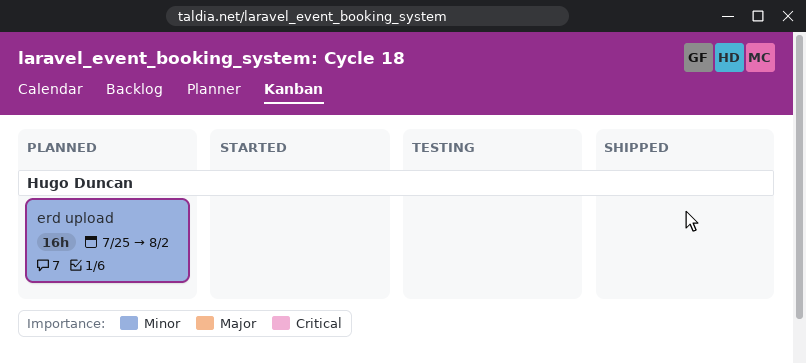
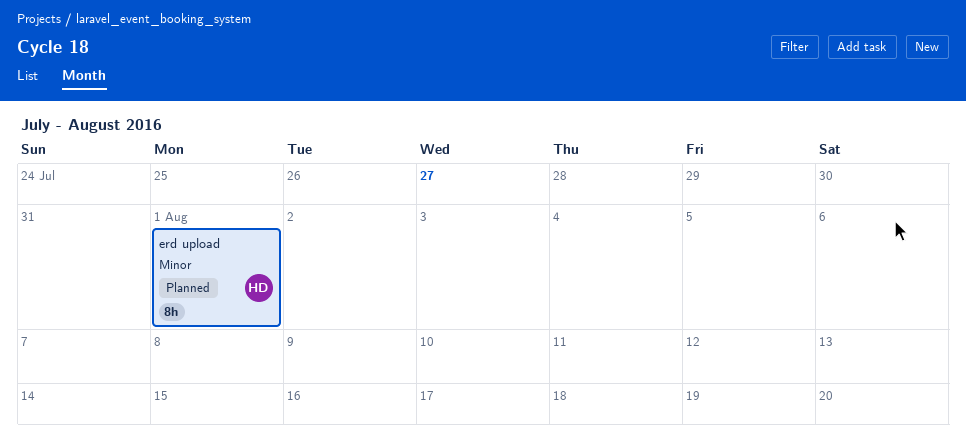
erd upload, estimate: 16h -> 8h
erd upload, due: Aug 2 -> Aug 1

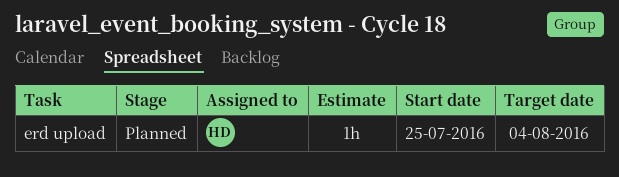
erd upload, estimate: 8h -> 1h
erd upload, due: Aug 1 -> Aug 4

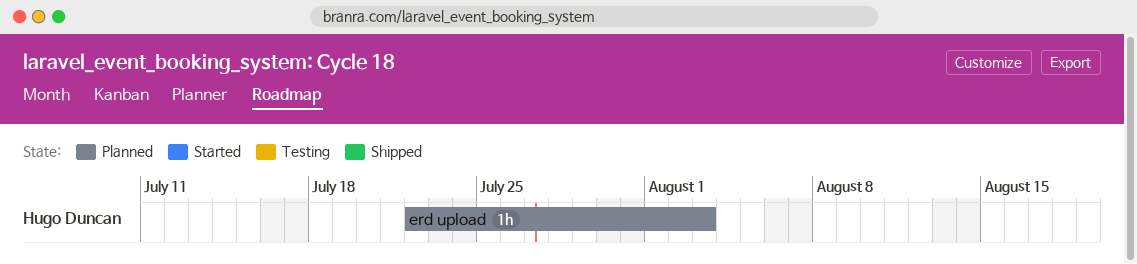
erd upload, start: Jul 25 -> Jul 22
erd upload, due: Aug 4 -> Aug 3

